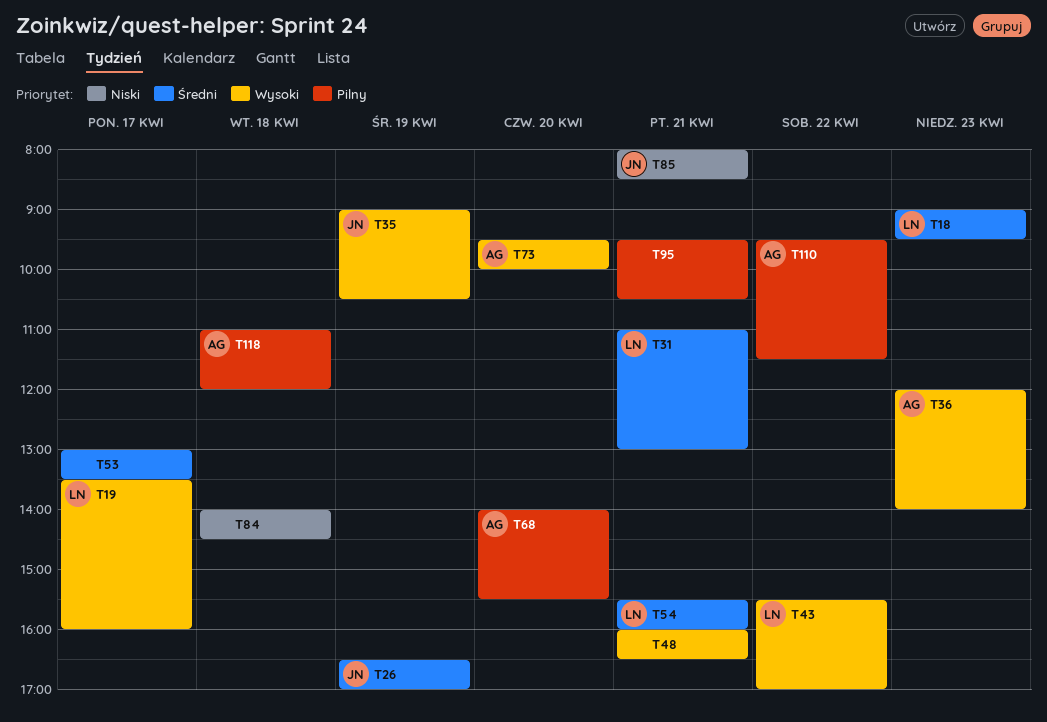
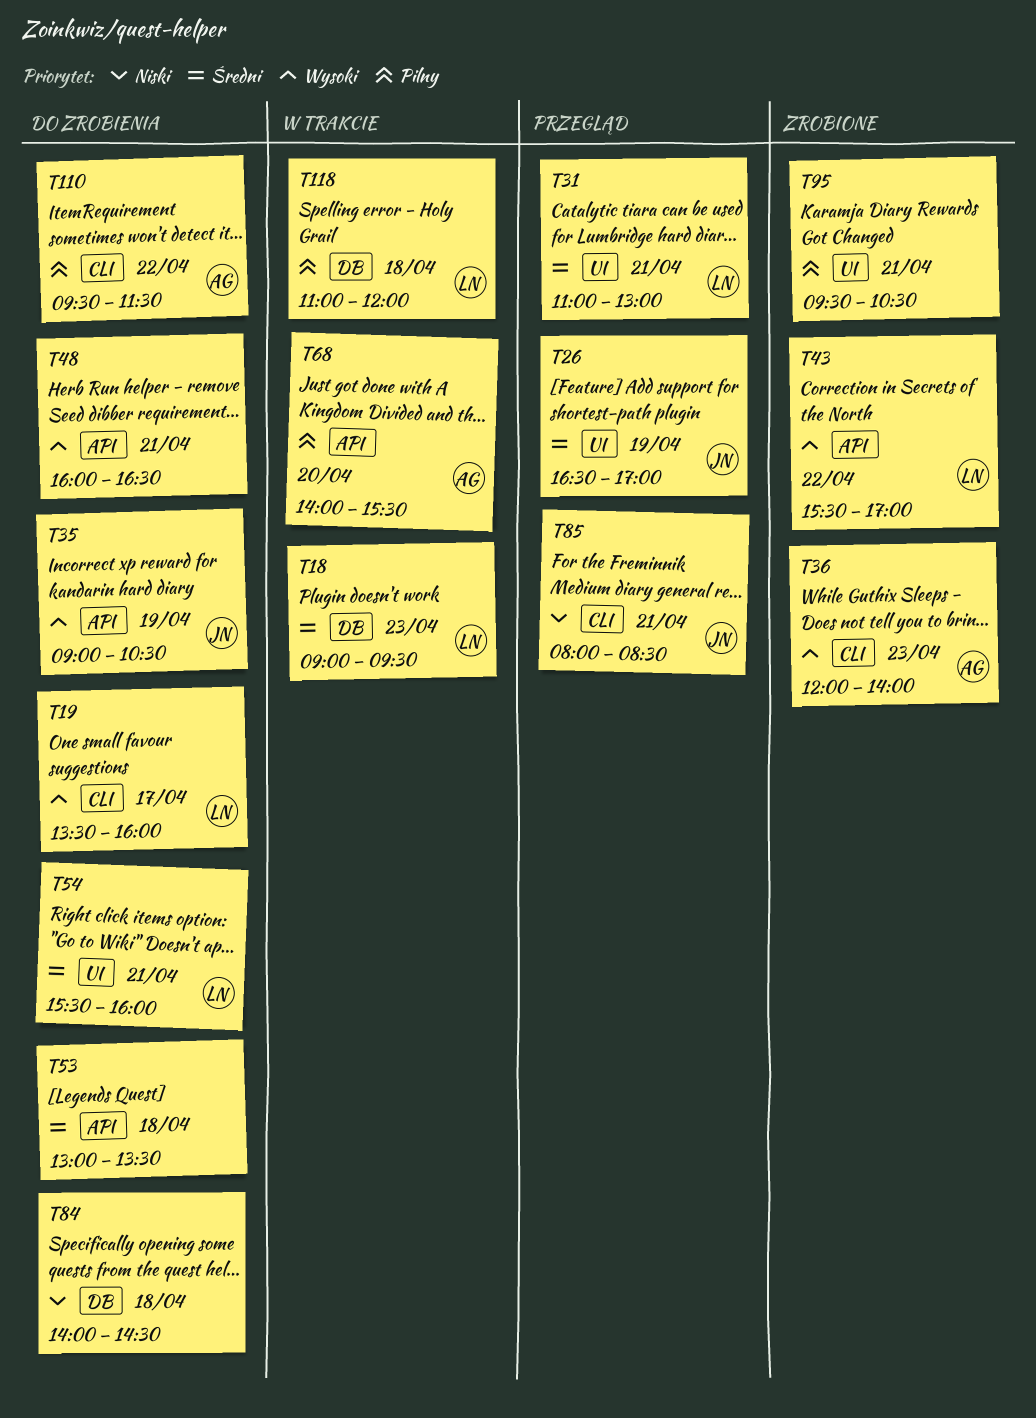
T53, day: Apr 17 -> Apr 18
T73: present -> none
T118, owner: AG -> LN

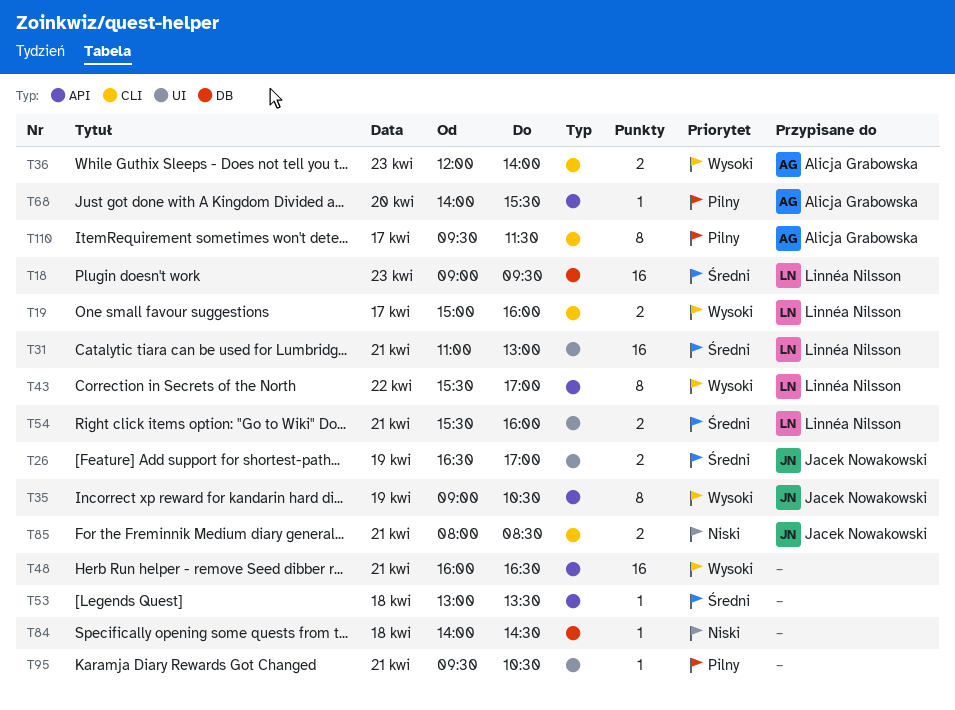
T19, begins: 13:30 -> 15:00
T110, day: Apr 22 -> Apr 17
T118: present -> none

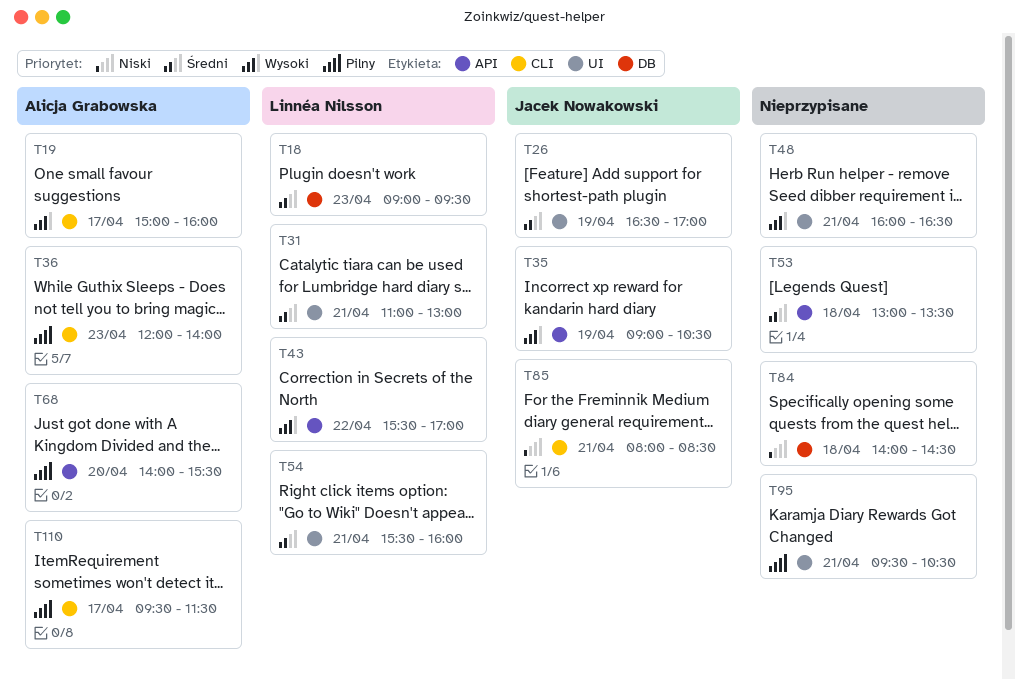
T19, owner: Linnéa Nilsson -> Alicja Grabowska
T36, priority: Wysoki -> Pilny
T48, label: API -> UI

